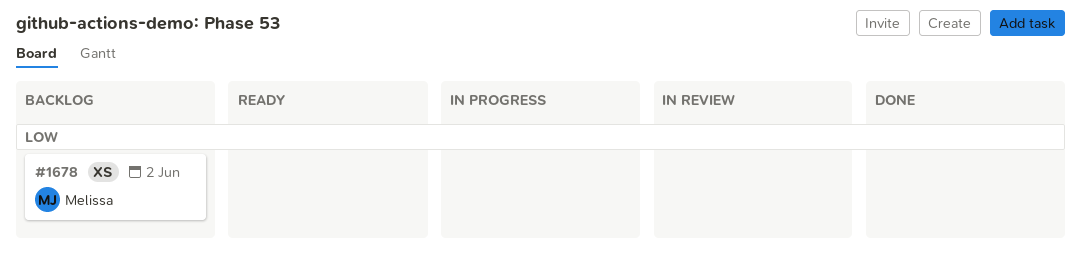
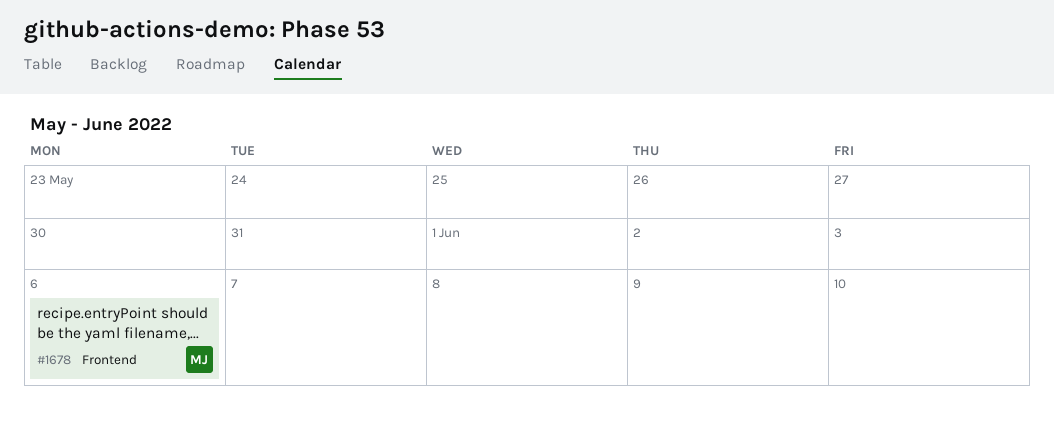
#1678, due: Jun 2 -> Jun 6

